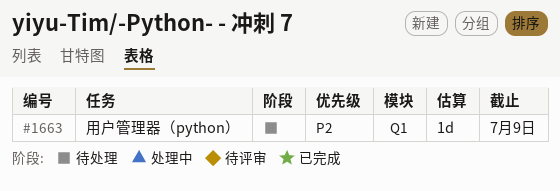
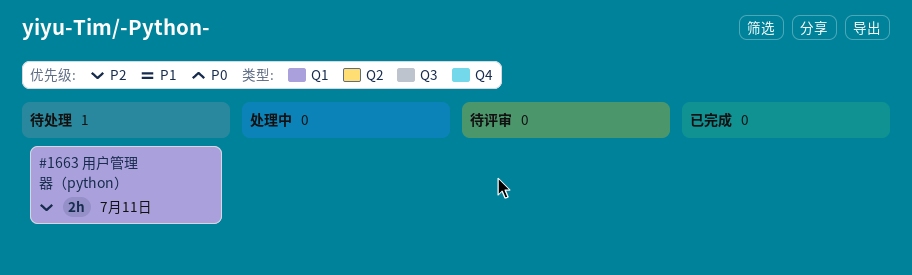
#1663, estimate: 1d -> 2h
#1663, due: Jul 9 -> Jul 11

